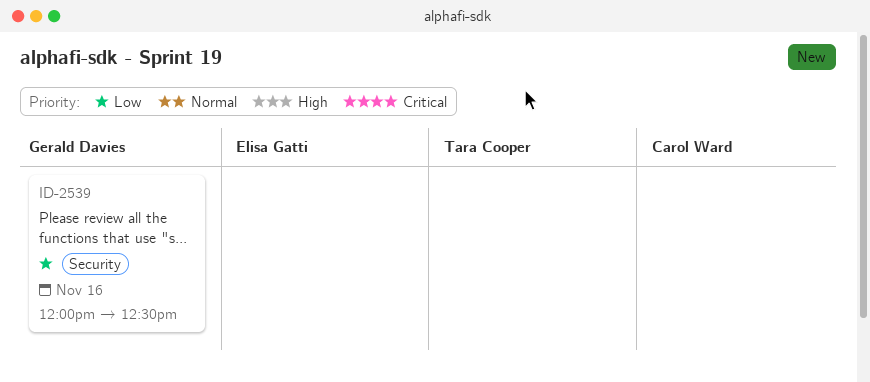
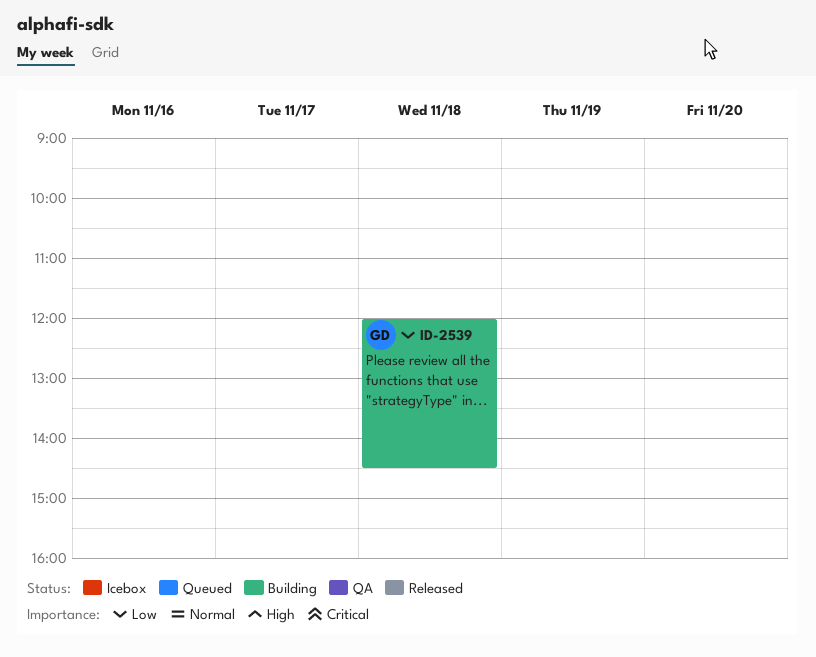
ID-2539, day: Nov 16 -> Nov 18
ID-2539, ends: 12:30 -> 14:30

